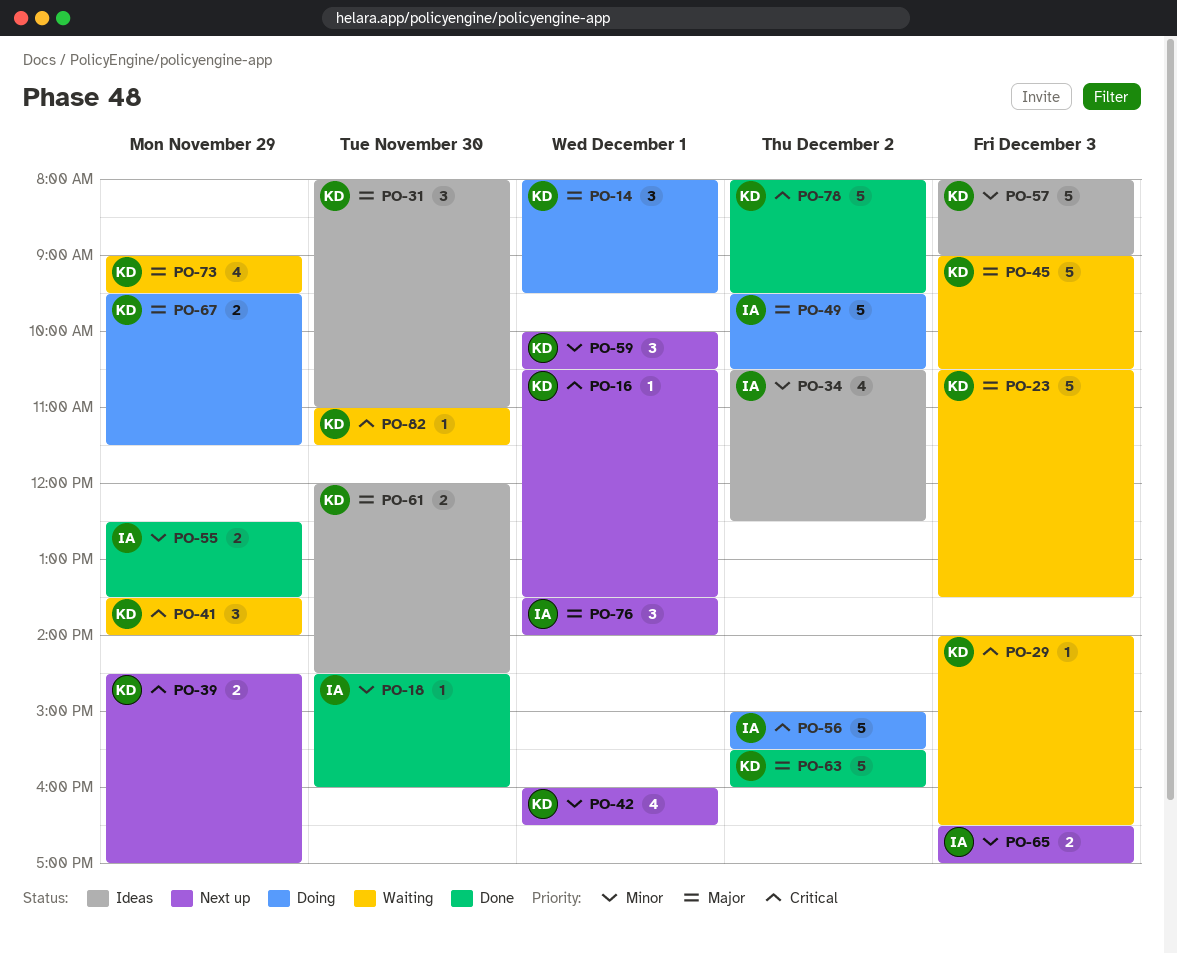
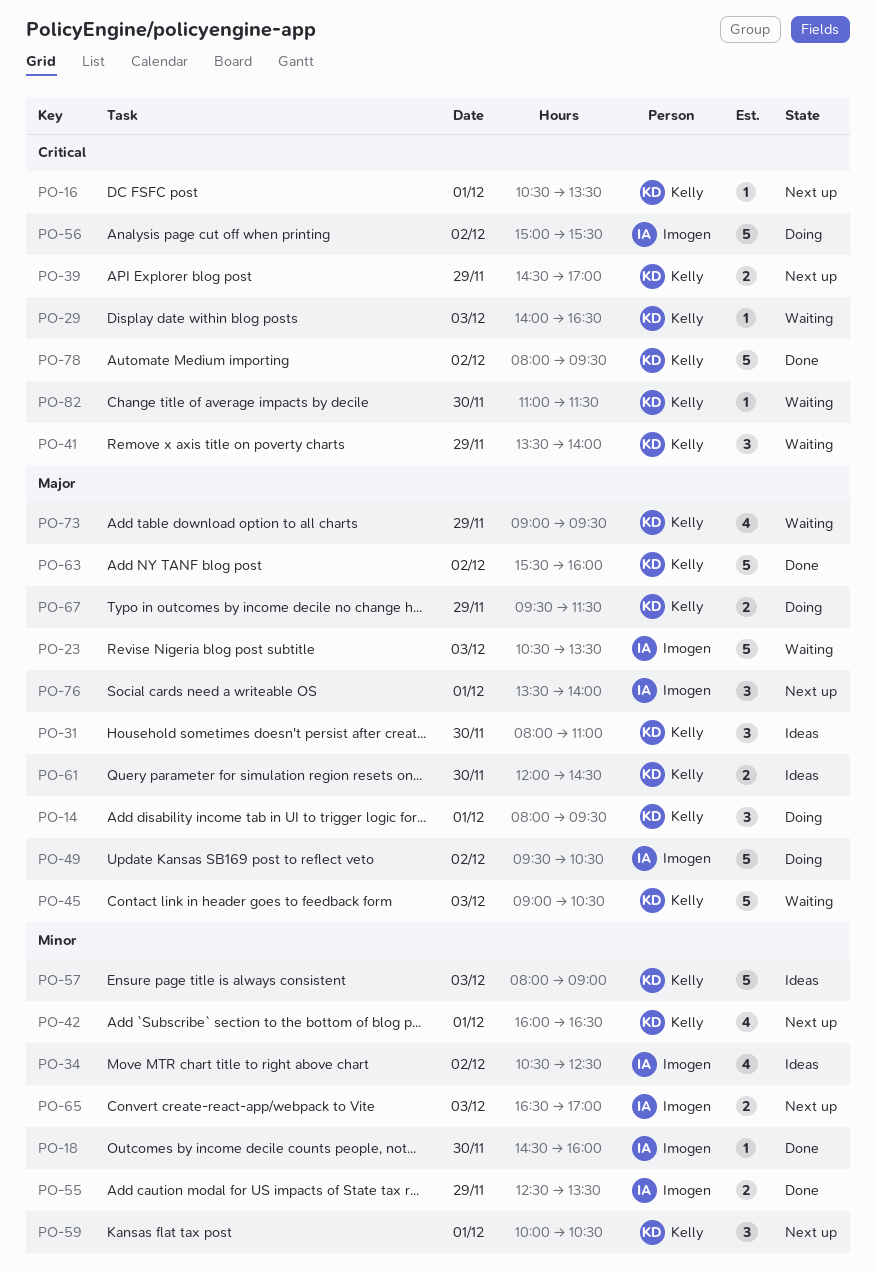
PO-23, owner: Kelly -> Imogen

